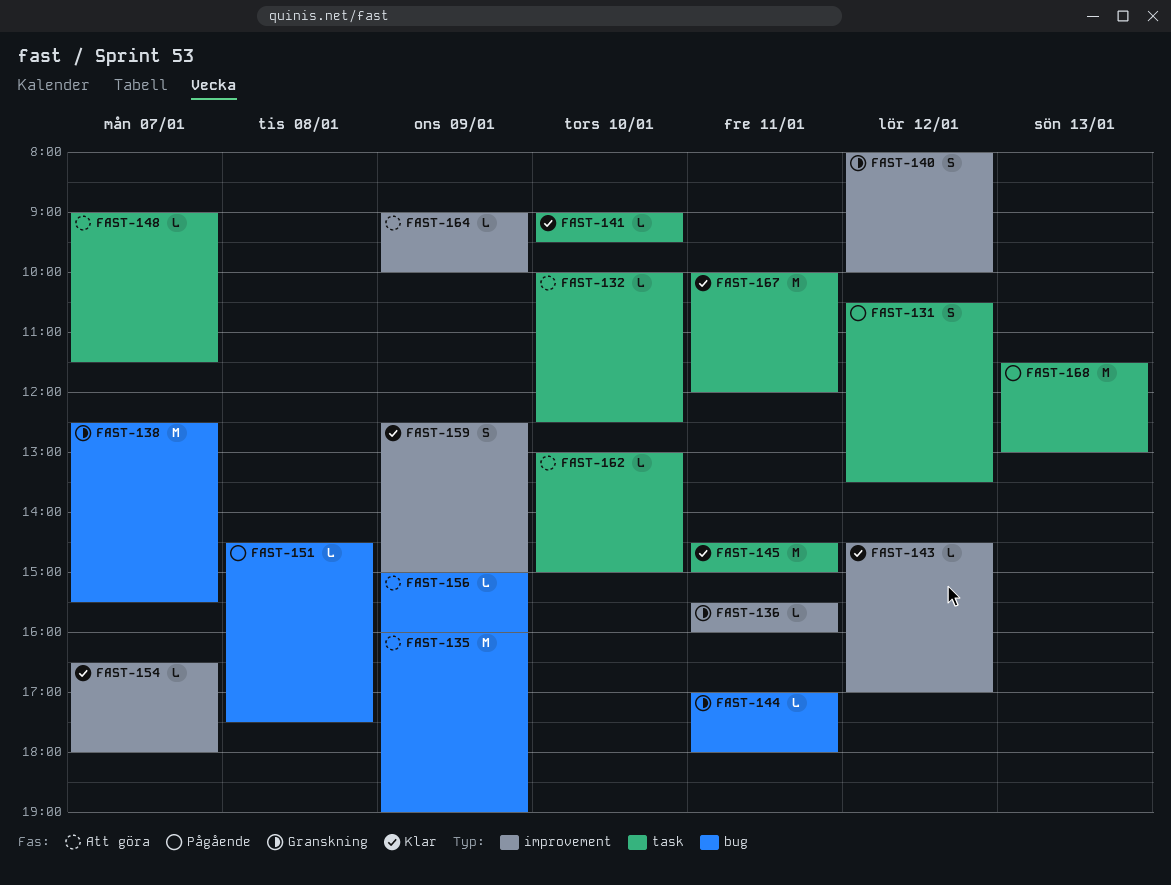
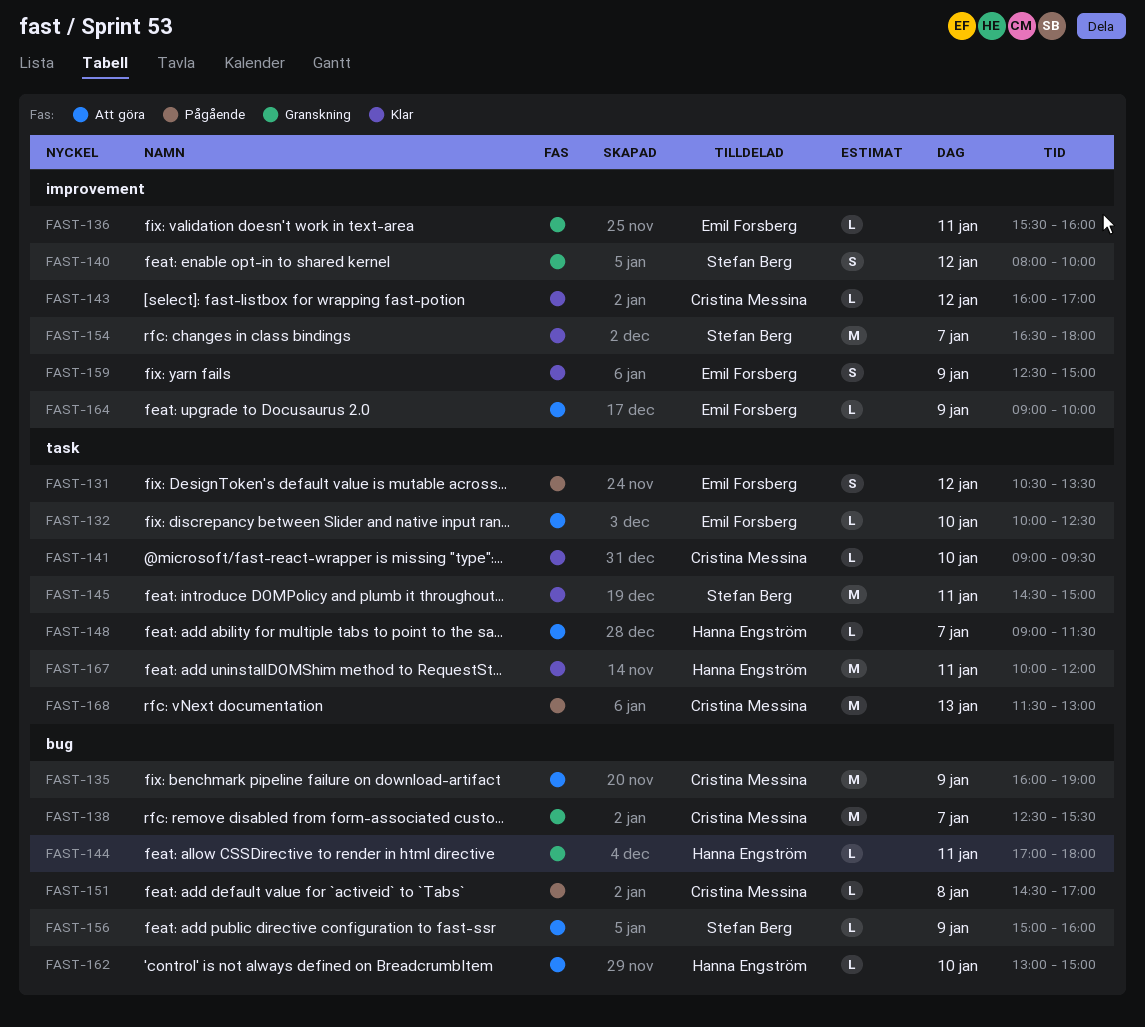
FAST-143, begins: 14:30 -> 16:00
FAST-151, ends: 17:30 -> 17:00
FAST-154, estimate: L -> M
FAST-162, label: task -> bug

